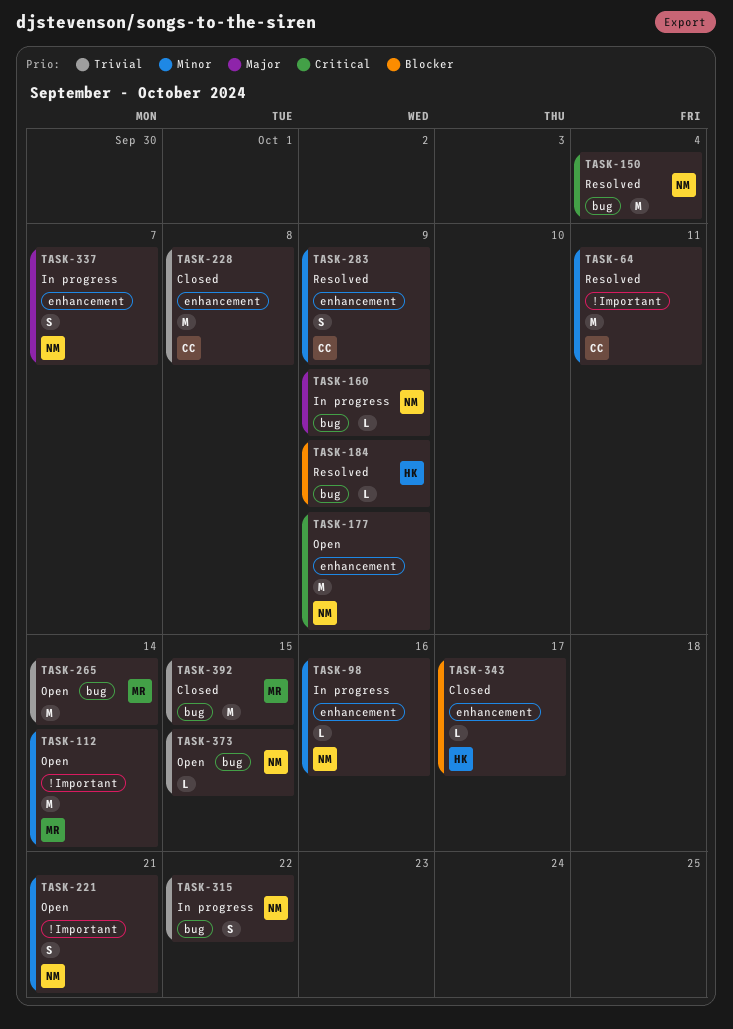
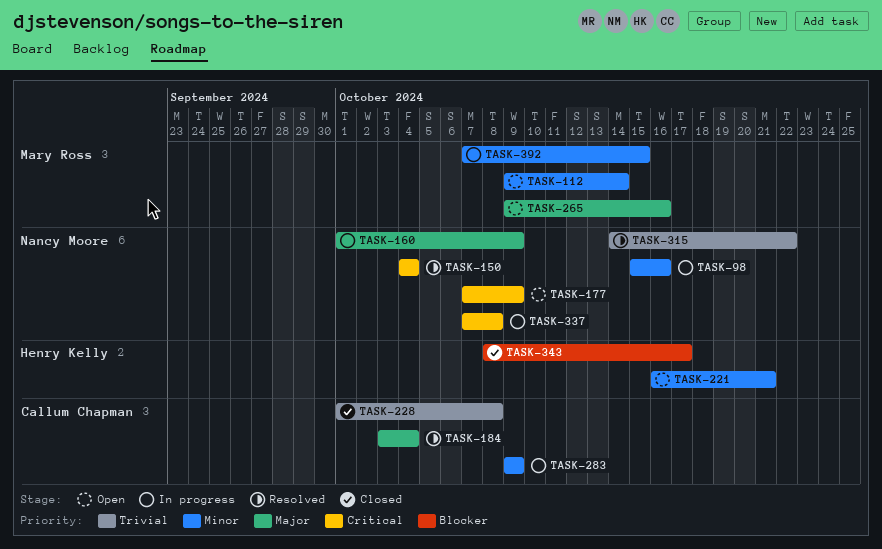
TASK-64: present -> none
TASK-184, owner: Henry Kelly -> Callum Chapman
TASK-184, priority: Blocker -> Major
TASK-184, due: Oct 9 -> Oct 4
TASK-221, owner: Nancy Moore -> Henry Kelly
TASK-265, priority: Trivial -> Major
TASK-265, due: Oct 14 -> Oct 16
TASK-283, status: Resolved -> In progress
TASK-315, status: In progress -> Resolved
TASK-337, priority: Major -> Critical
TASK-337, due: Oct 7 -> Oct 8
TASK-373: present -> none
TASK-392, status: Closed -> In progress
TASK-392, priority: Trivial -> Minor

